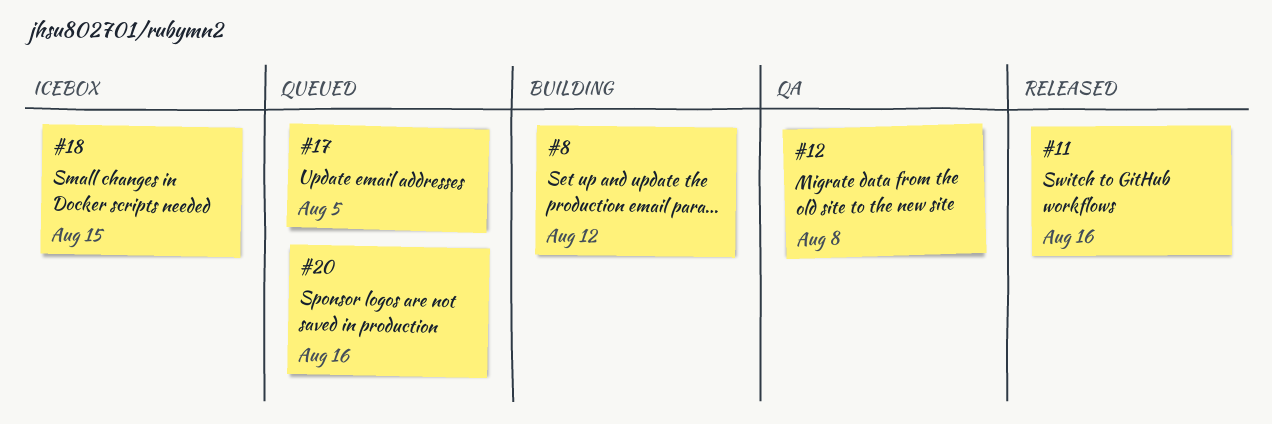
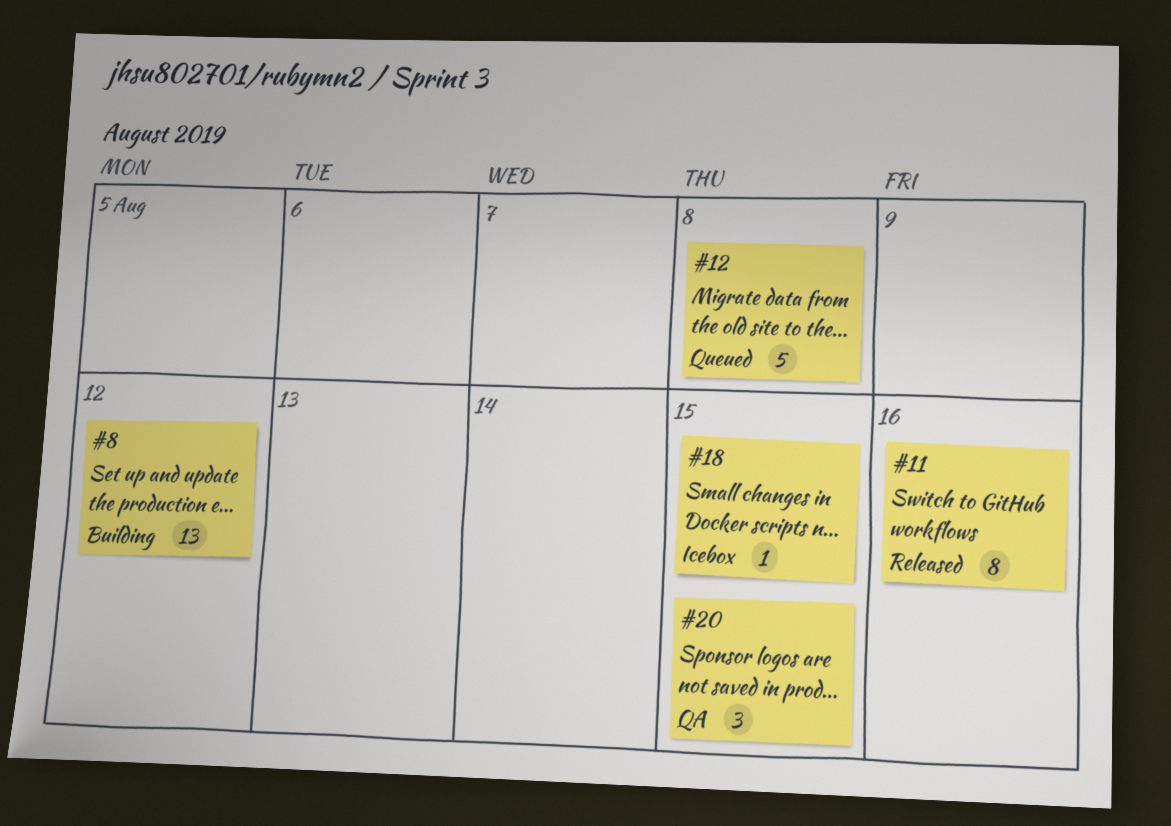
#12, status: QA -> Queued
#17: present -> none
#20, status: Queued -> QA
#20, due: Aug 16 -> Aug 15

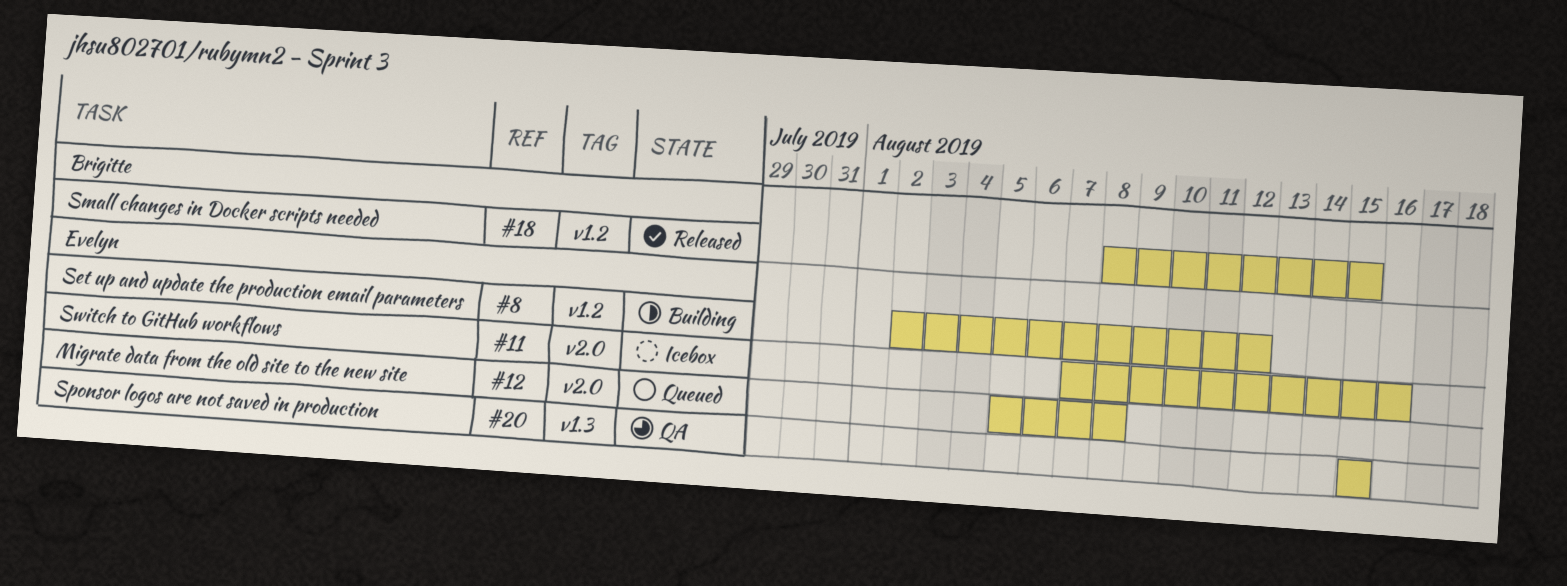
#11, status: Released -> Icebox
#18, status: Icebox -> Released

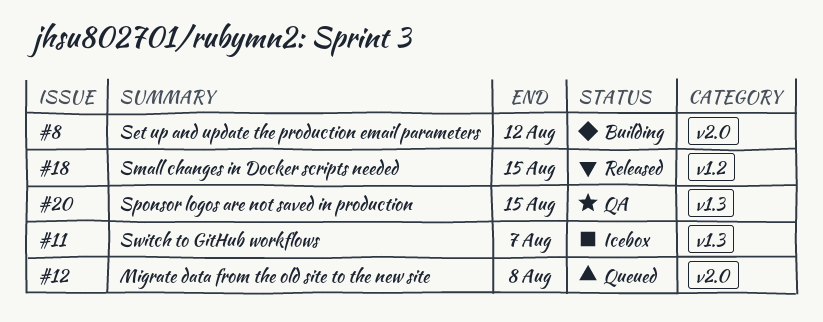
#8, label: v1.2 -> v2.0
#11, label: v2.0 -> v1.3
#11, due: Aug 16 -> Aug 7

